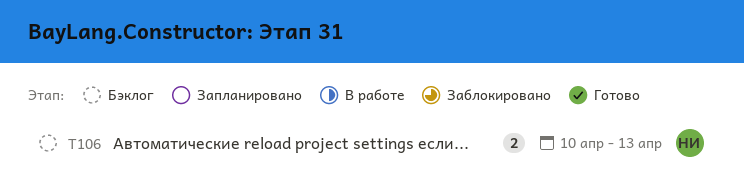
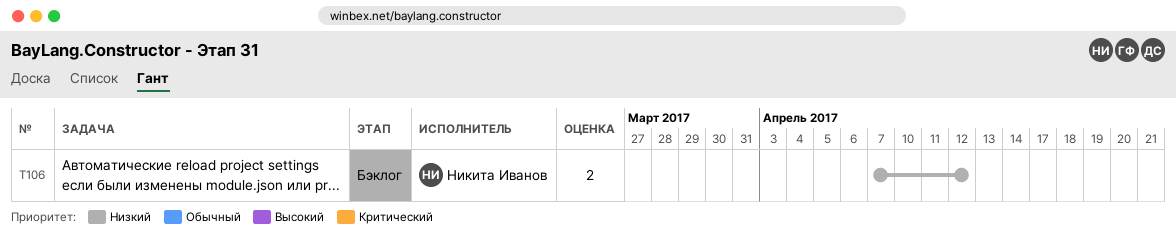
T106, start: Apr 10 -> Apr 7
T106, due: Apr 13 -> Apr 12

